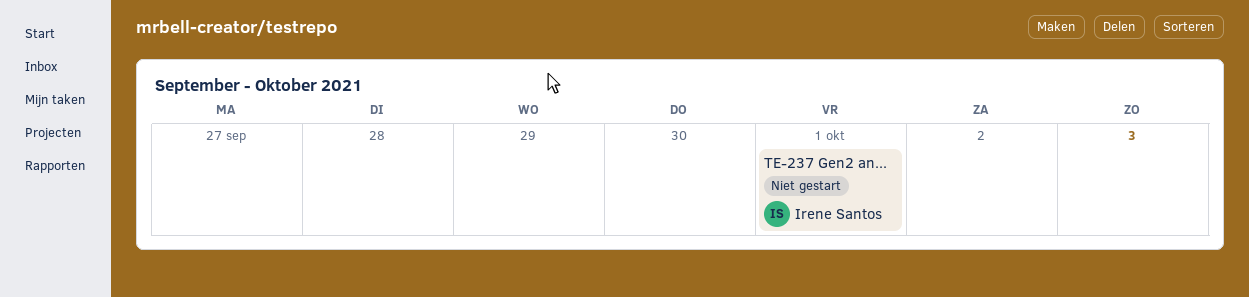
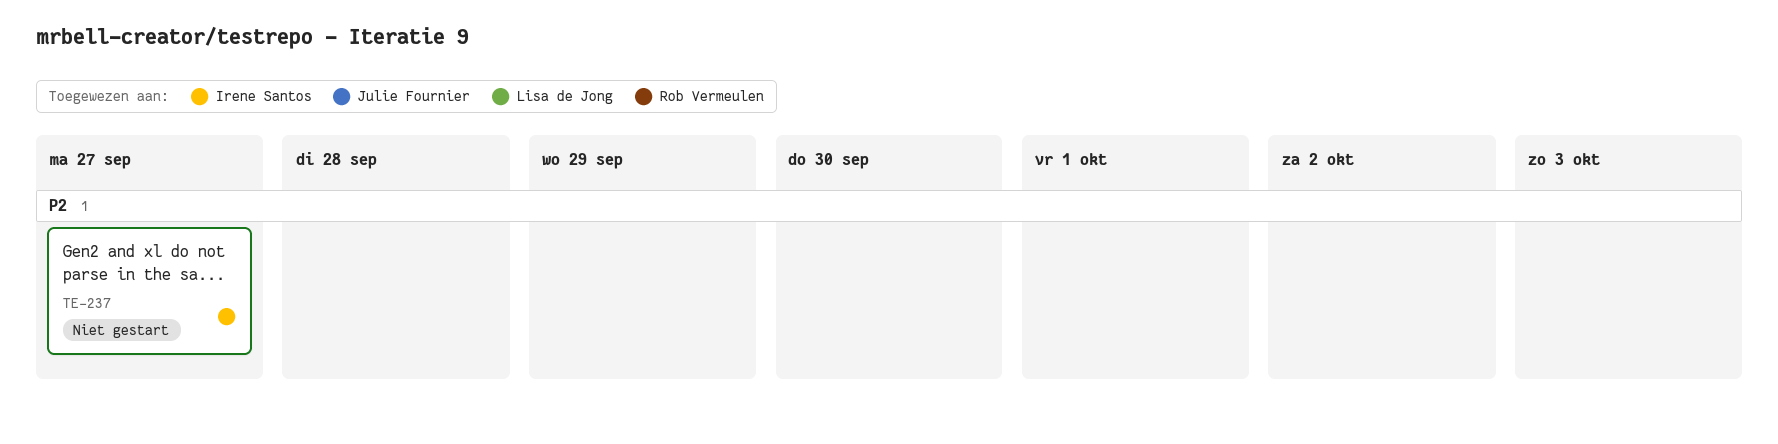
TE-237, due: Oct 1 -> Sep 27

